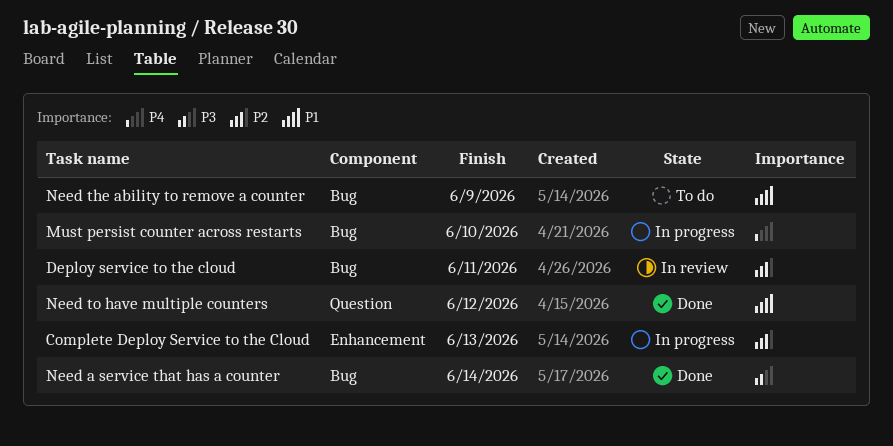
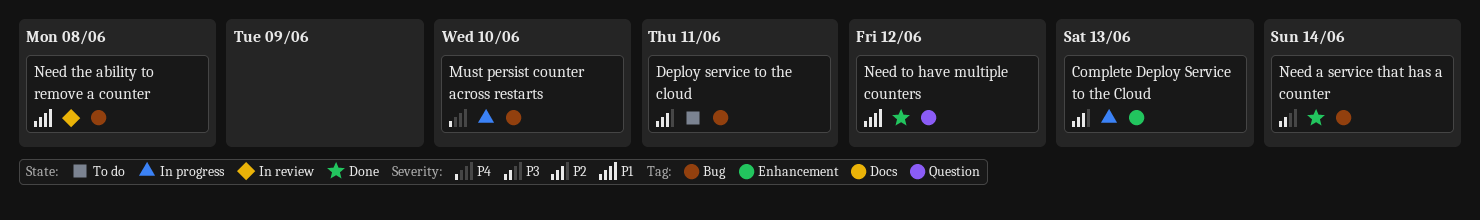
Deploy service to the cloud, status: In review -> To do
Need the ability to remove a counter, status: To do -> In review
Need the ability to remove a counter, due: Jun 9 -> Jun 8

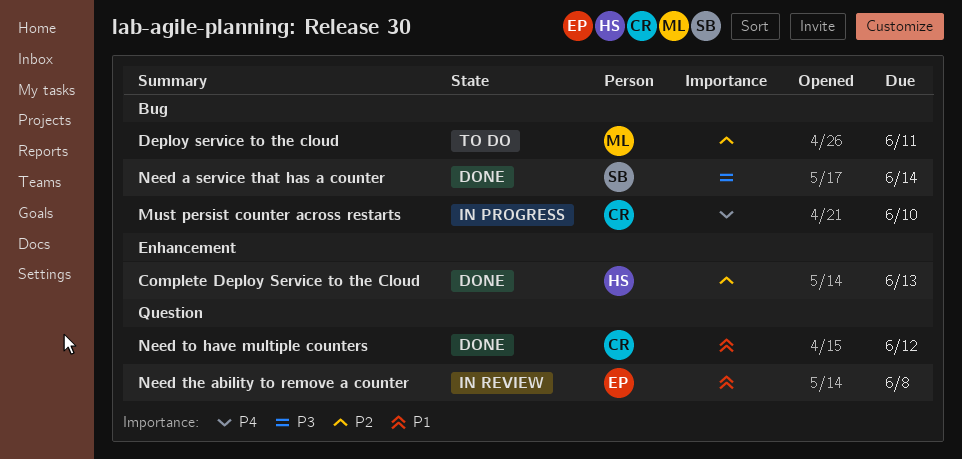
Complete Deploy Service to the Cloud, status: In progress -> Done
Need the ability to remove a counter, label: Bug -> Question

